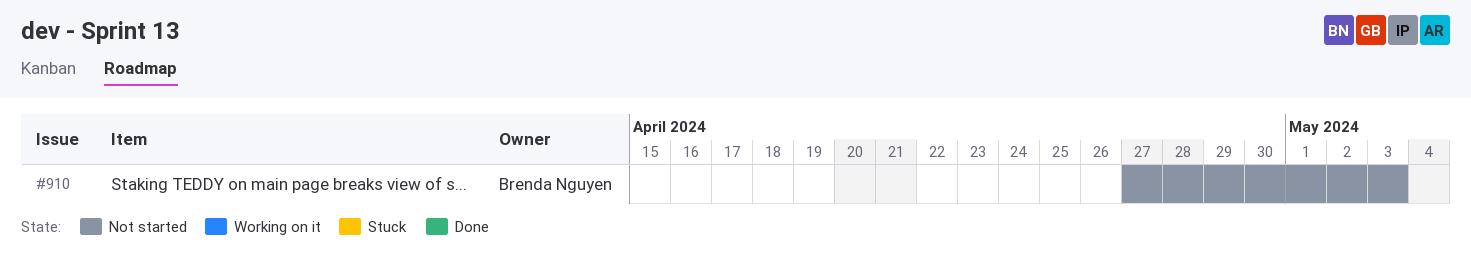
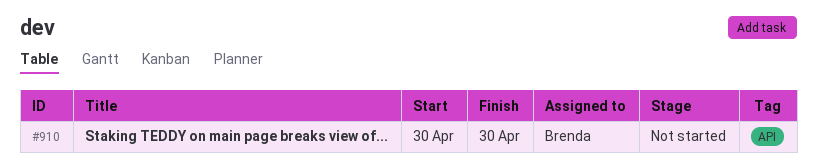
#910, start: Apr 27 -> Apr 30
#910, due: May 3 -> Apr 30

